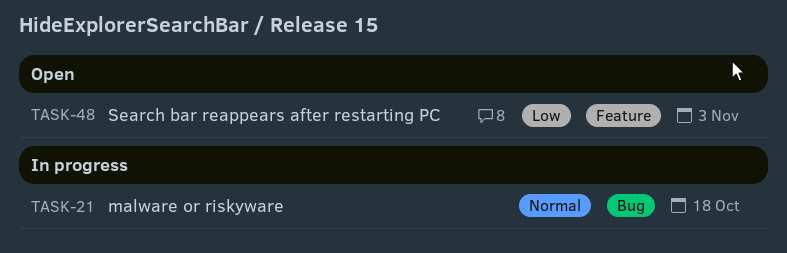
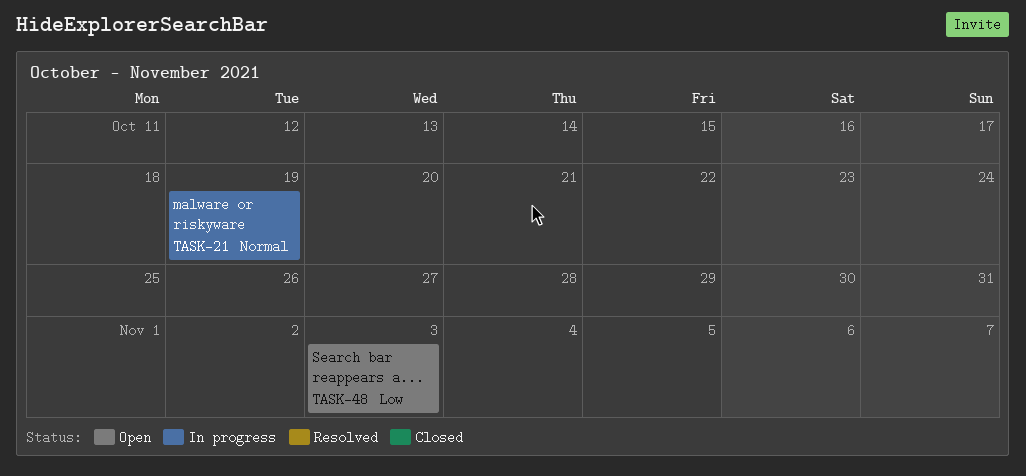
TASK-21, due: Oct 18 -> Oct 19

